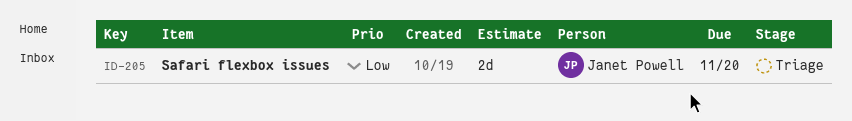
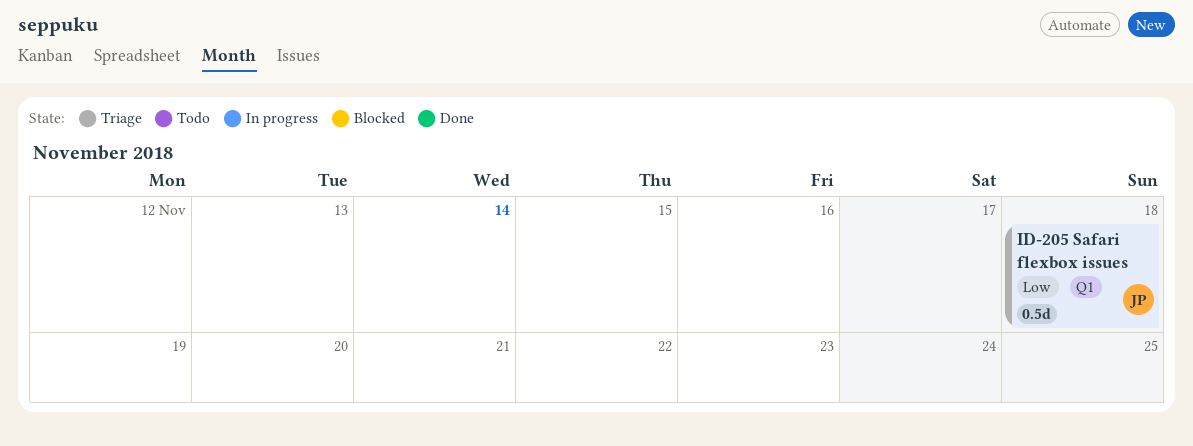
ID-205, estimate: 2d -> 0.5d
ID-205, due: Nov 20 -> Nov 18

